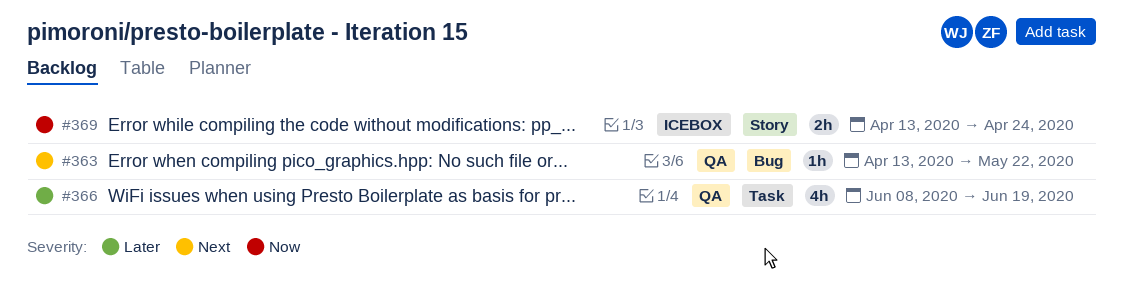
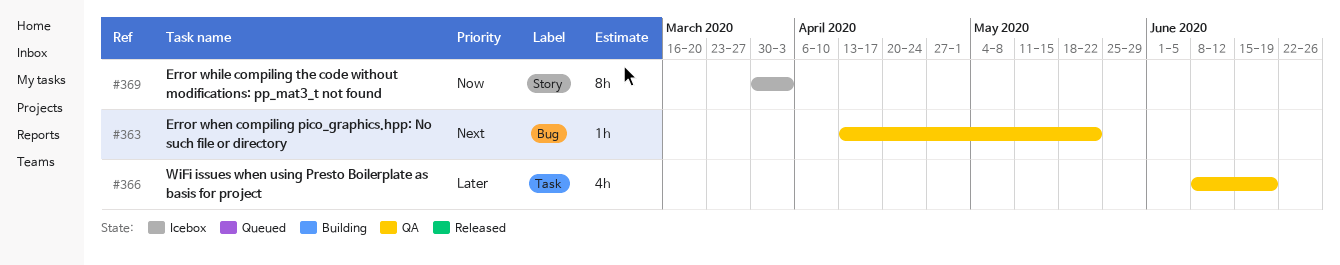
#369, estimate: 2h -> 8h
#369, start: Apr 13 -> Mar 30
#369, due: Apr 24 -> Apr 3

